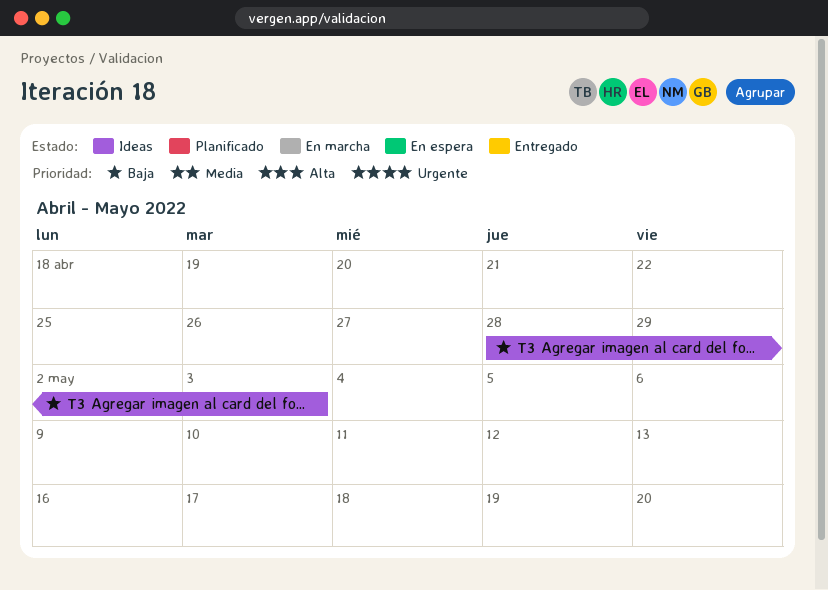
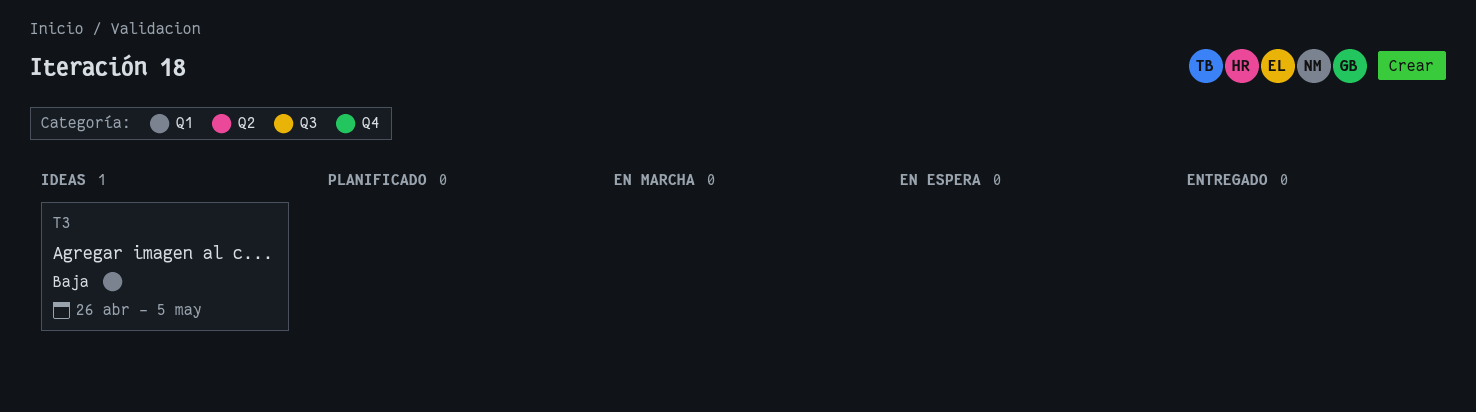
T3, start: Apr 28 -> Apr 26
T3, due: May 3 -> May 5

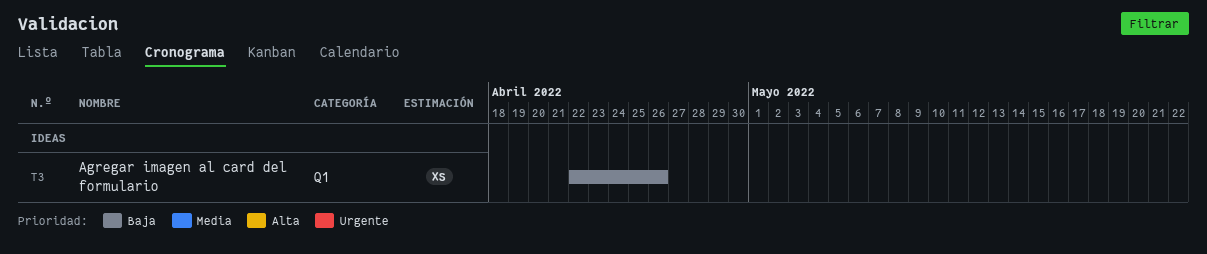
T3, start: Apr 26 -> Apr 22
T3, due: May 5 -> Apr 26

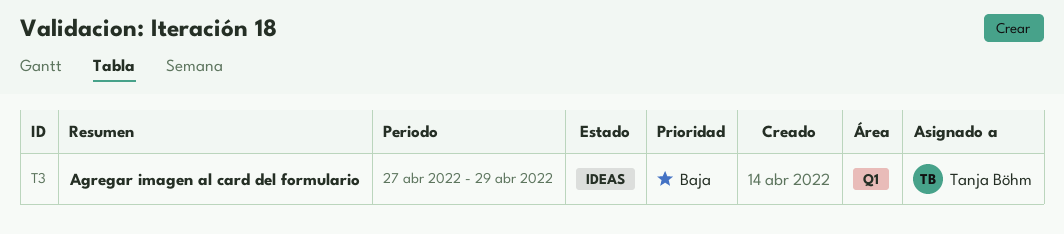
T3, start: Apr 22 -> Apr 27
T3, due: Apr 26 -> Apr 29

